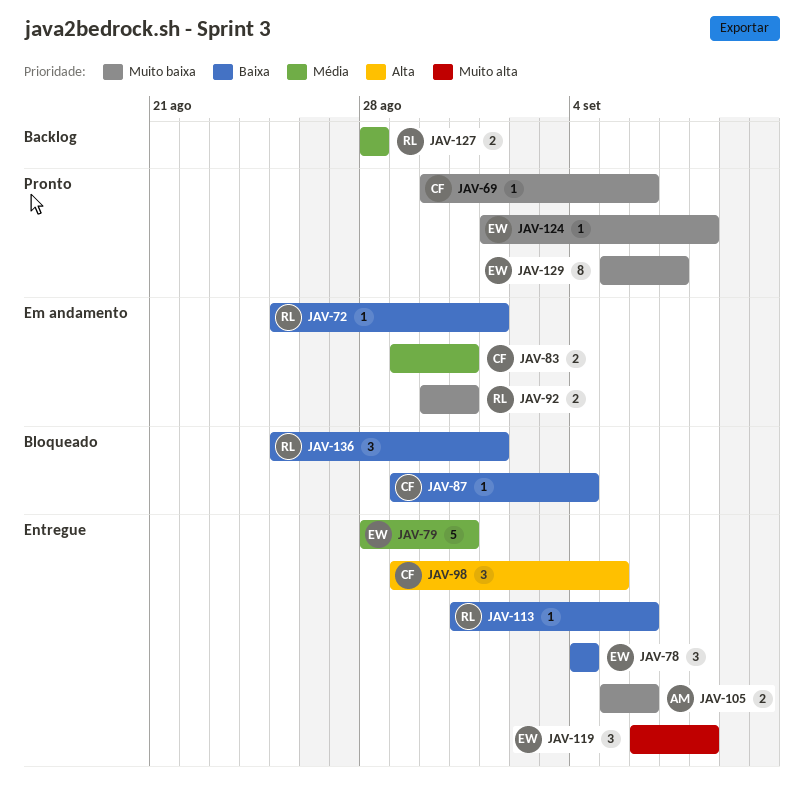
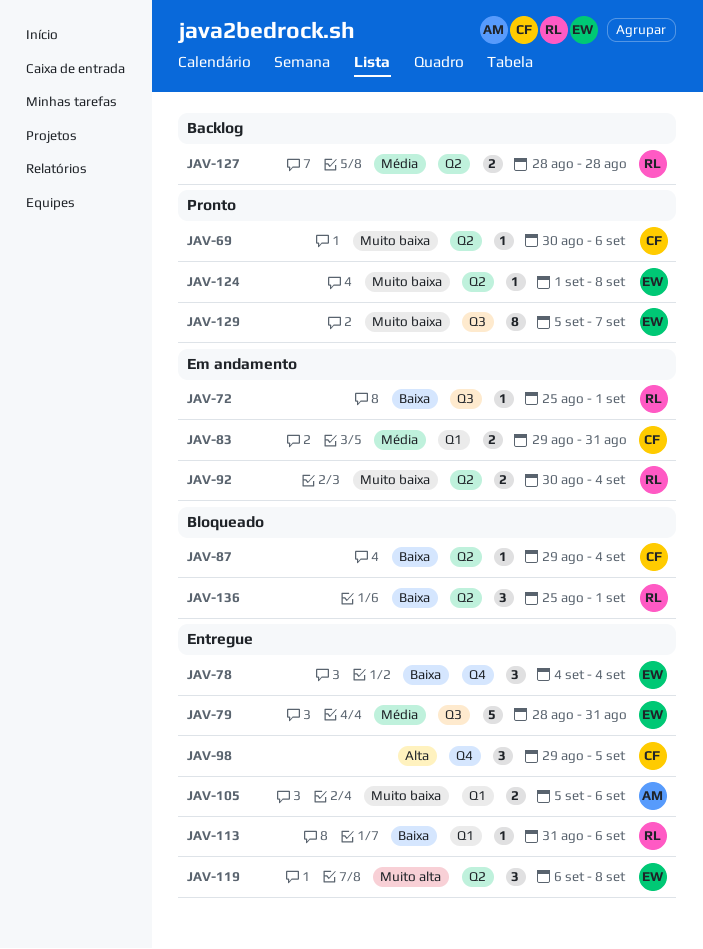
JAV-92, due: Aug 31 -> Sep 4

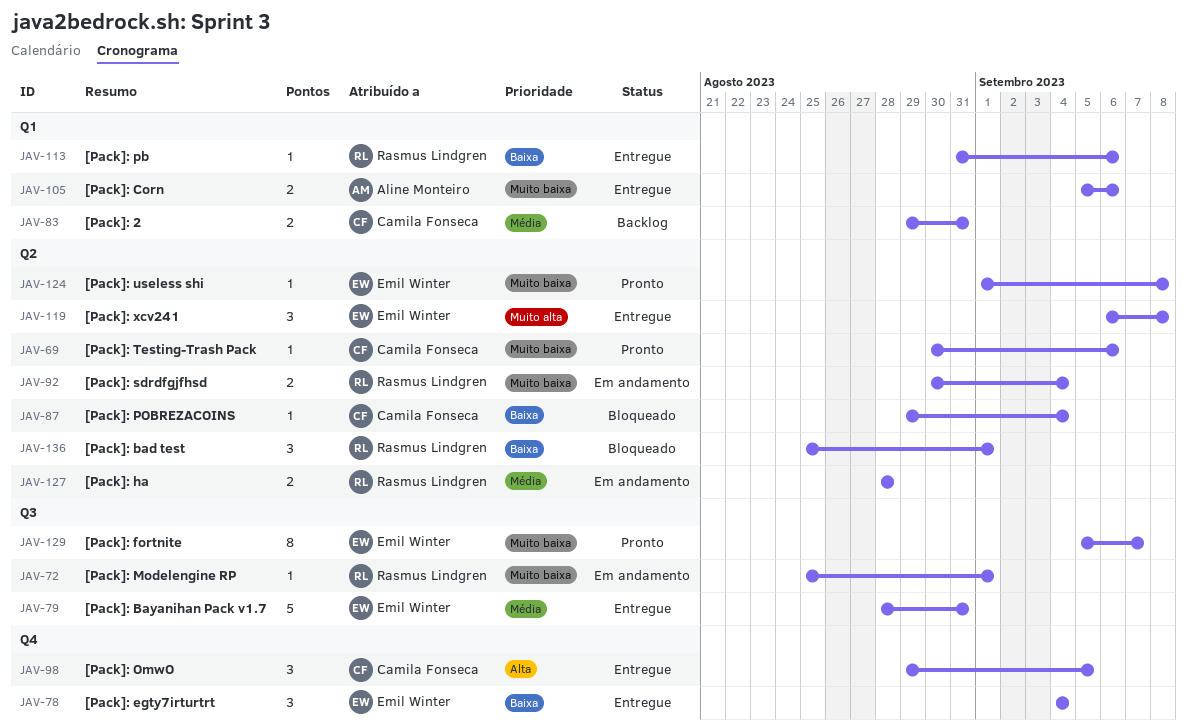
JAV-72, priority: Baixa -> Muito baixa
JAV-83, status: Em andamento -> Backlog
JAV-127, status: Backlog -> Em andamento

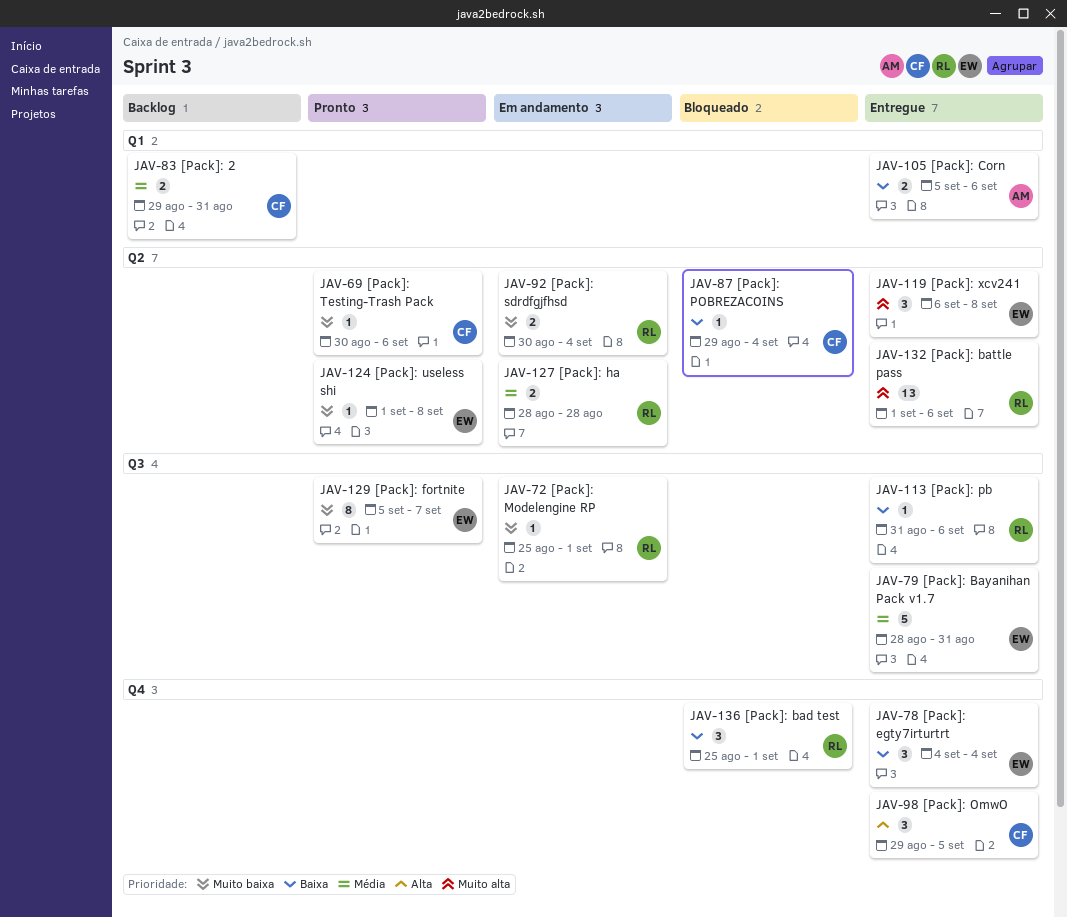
JAV-105, priority: Muito baixa -> Baixa
JAV-113, label: Q1 -> Q3
JAV-132: none -> present
JAV-136, label: Q2 -> Q4

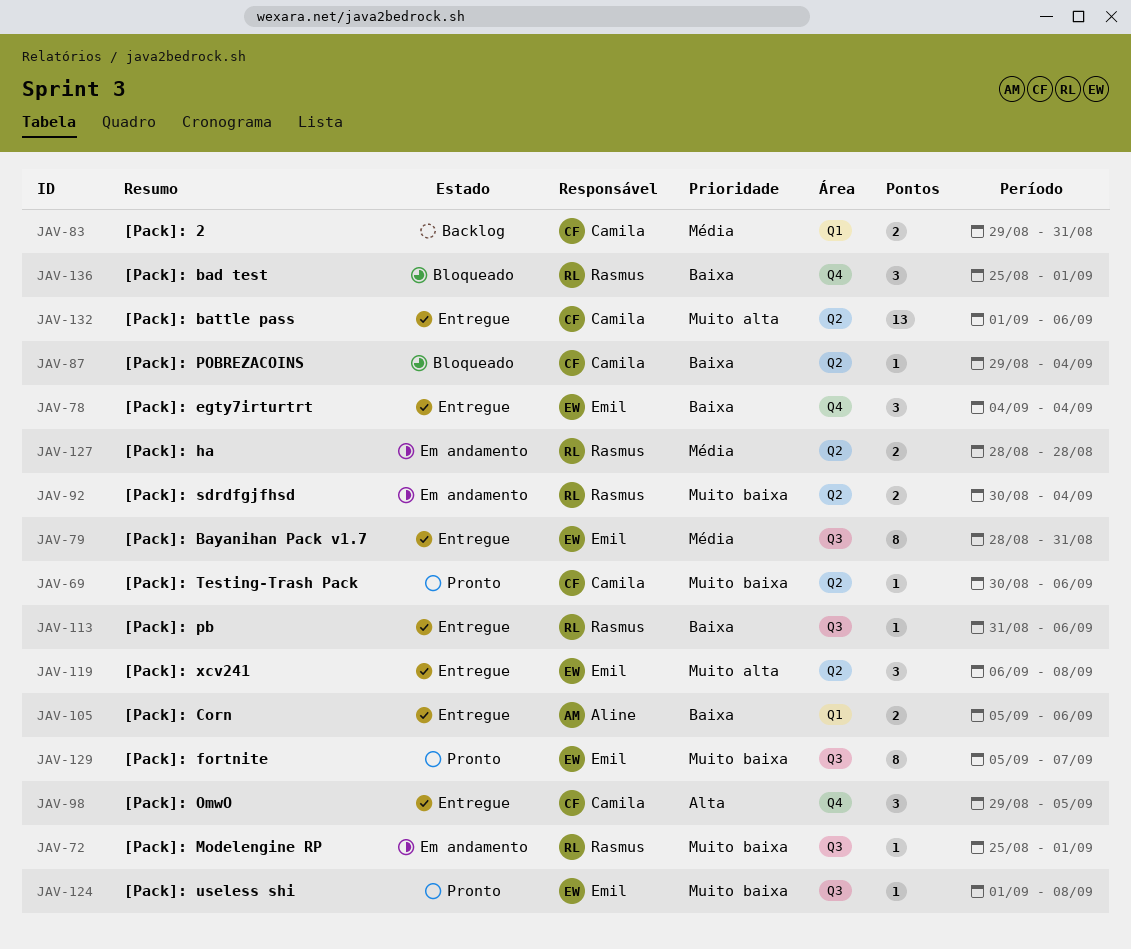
JAV-79, estimate: 5 -> 8
JAV-124, label: Q2 -> Q3
JAV-132, owner: Rasmus -> Camila

